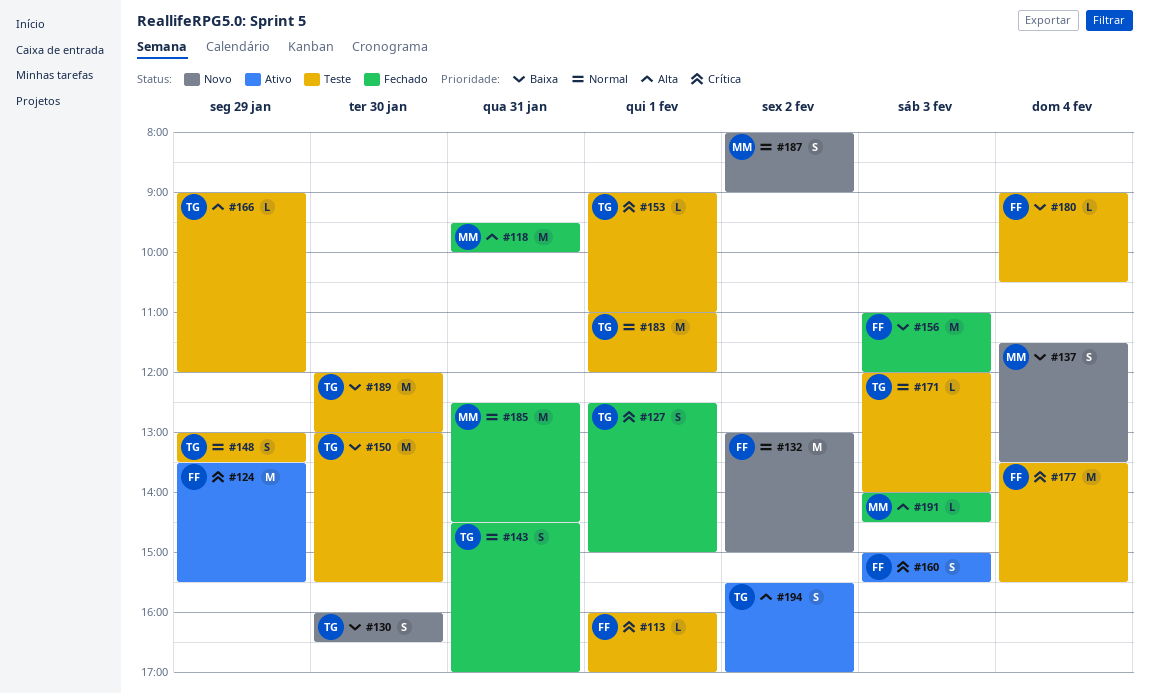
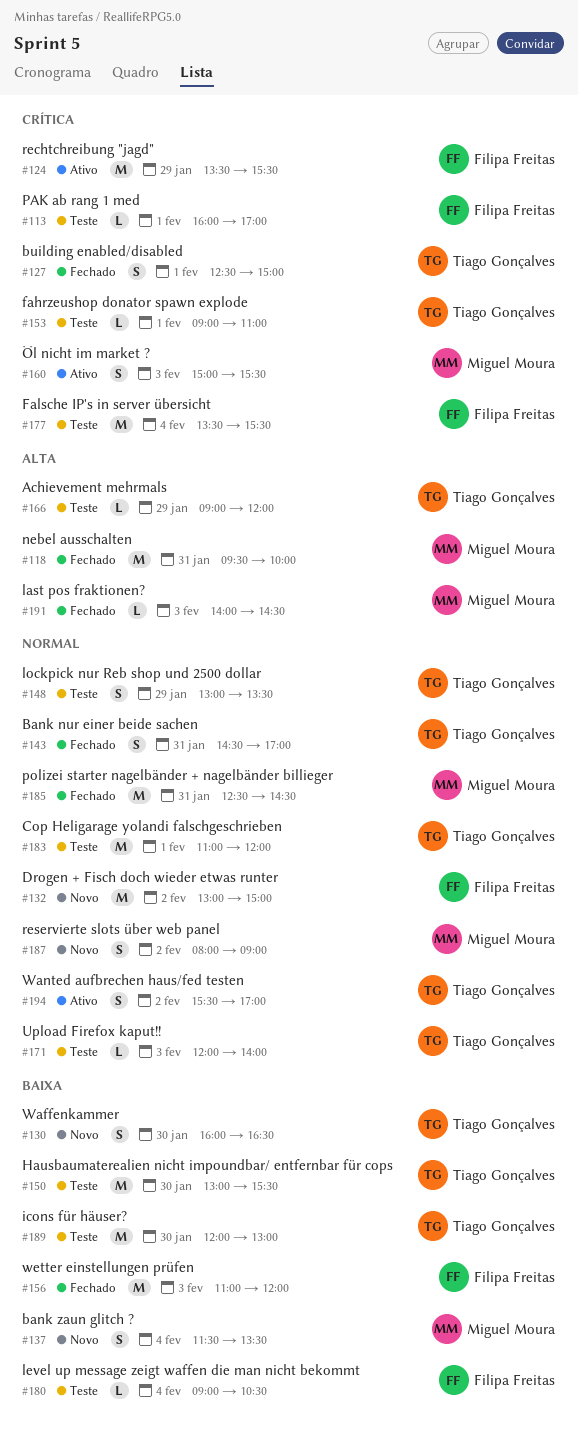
#160, owner: Filipa Freitas -> Miguel Moura
#194, priority: Alta -> Normal

